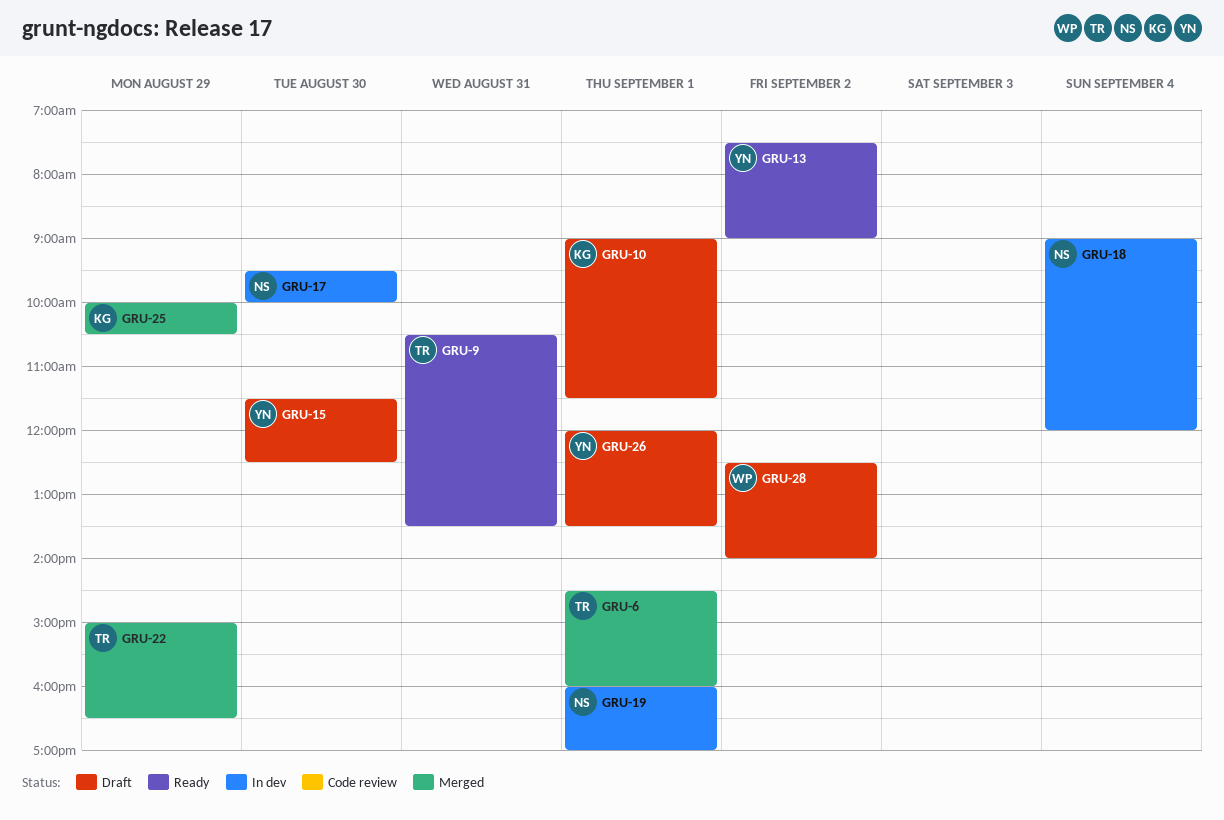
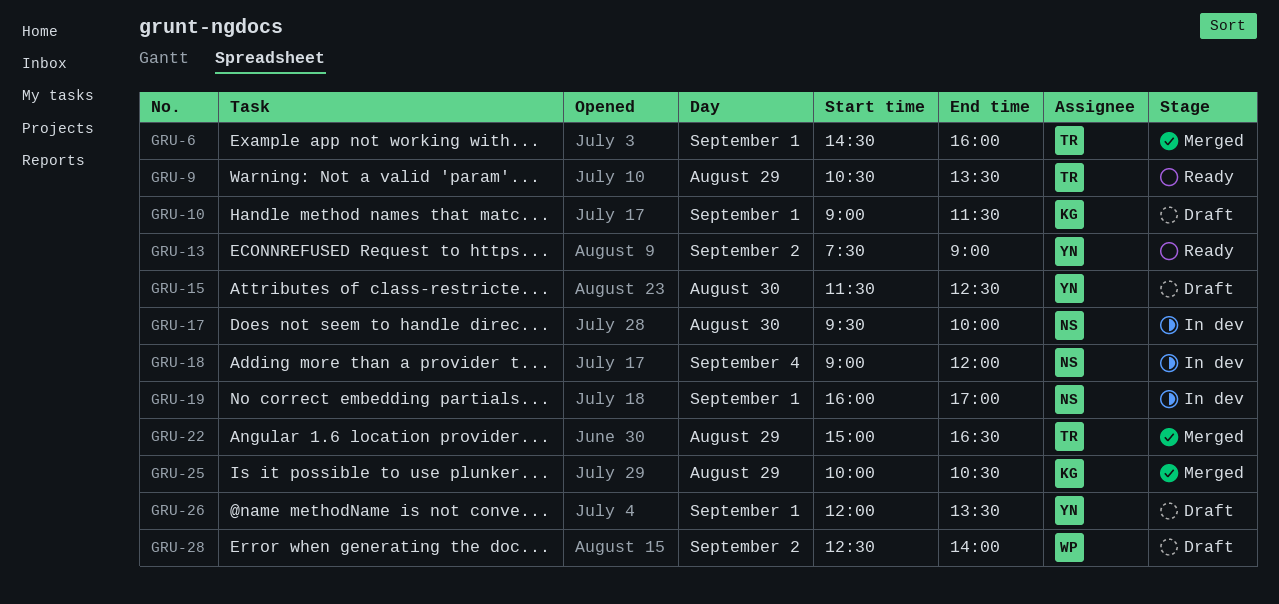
GRU-9, day: Aug 31 -> Aug 29

